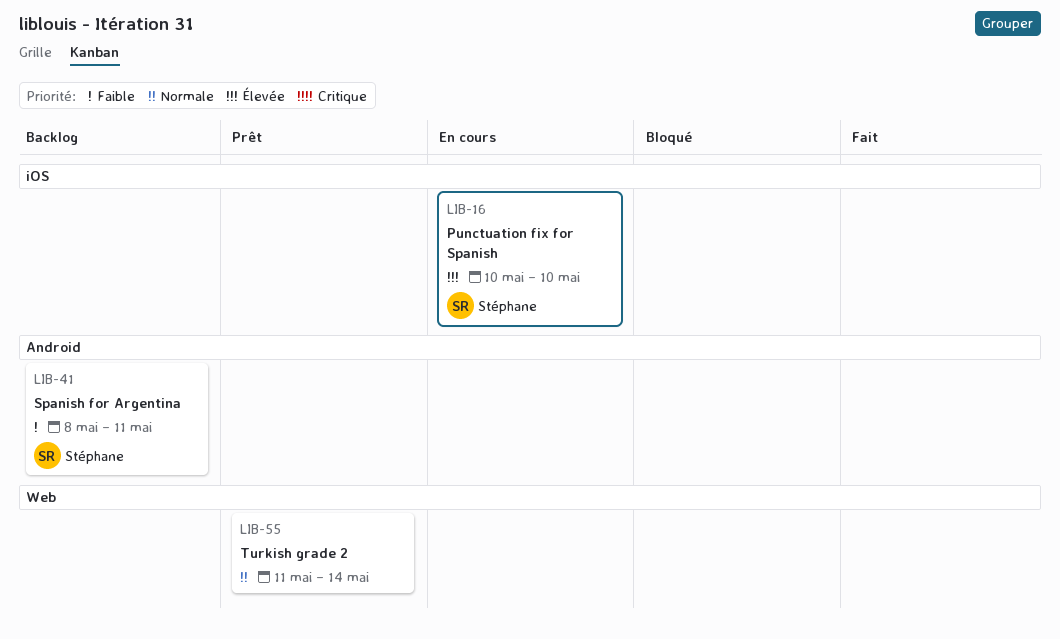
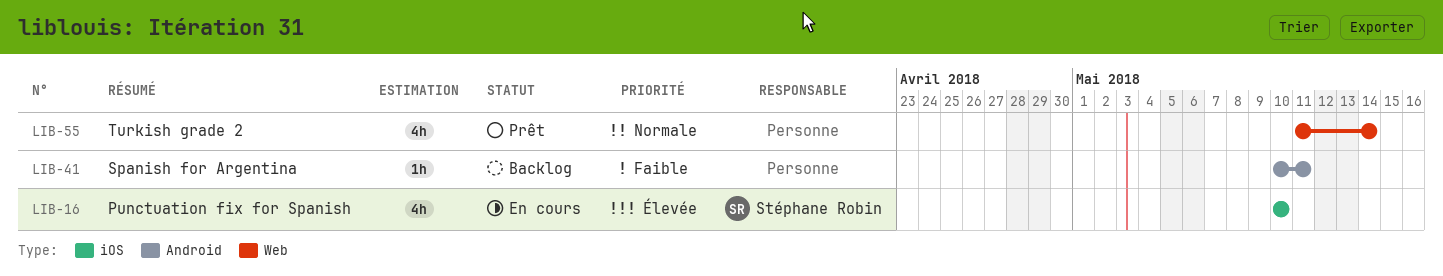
LIB-41, owner: Stéphane Robin -> none
LIB-41, start: May 8 -> May 10

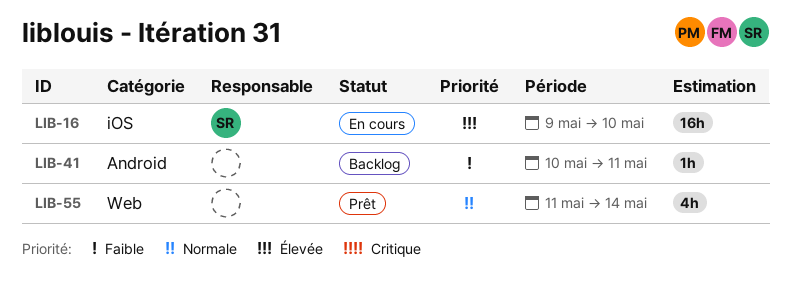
LIB-16, estimate: 4h -> 16h
LIB-16, start: May 10 -> May 9

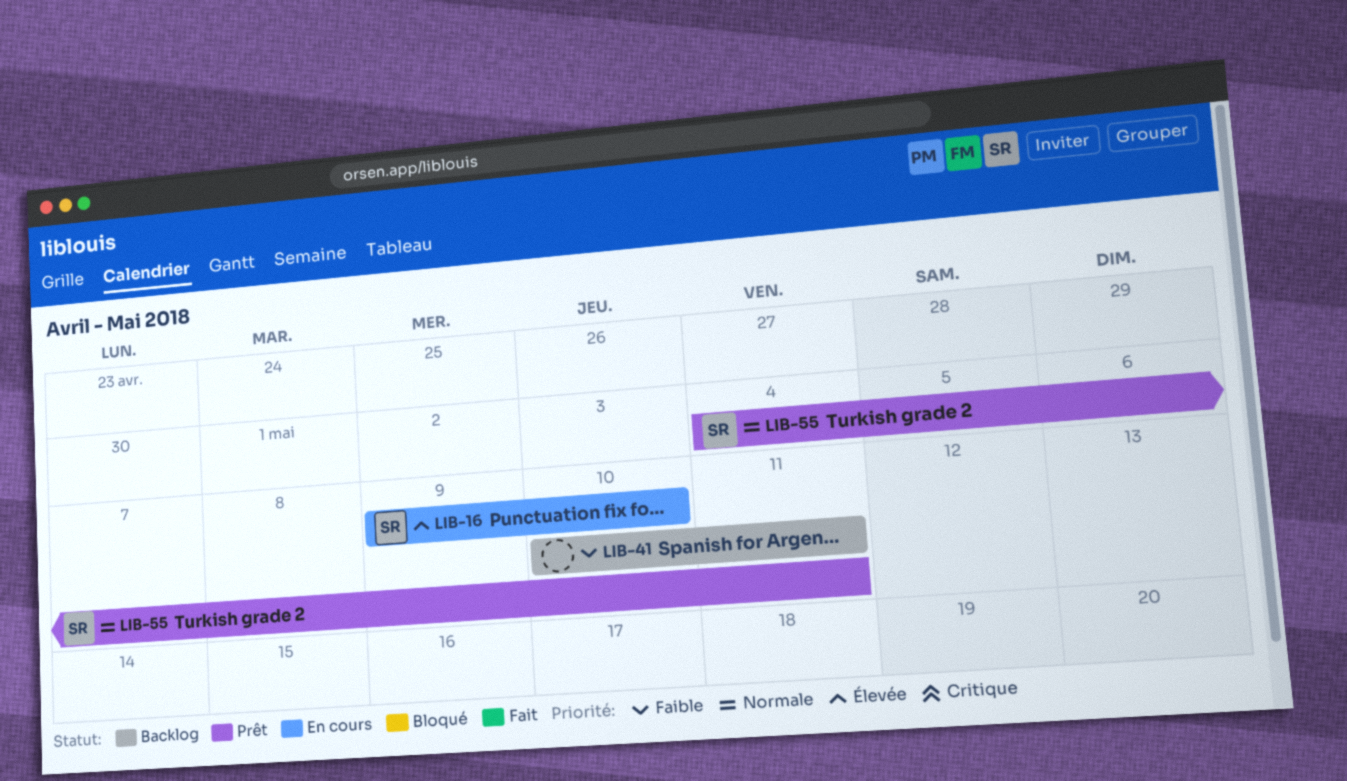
LIB-55, owner: none -> SR
LIB-55, start: May 11 -> May 4
LIB-55, due: May 14 -> May 11

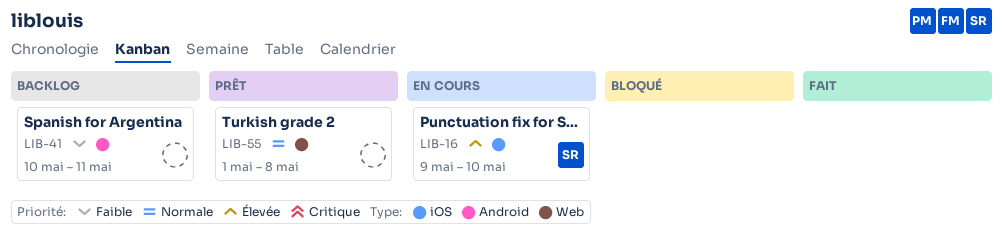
LIB-55, owner: SR -> none
LIB-55, start: May 4 -> May 1
LIB-55, due: May 11 -> May 8

